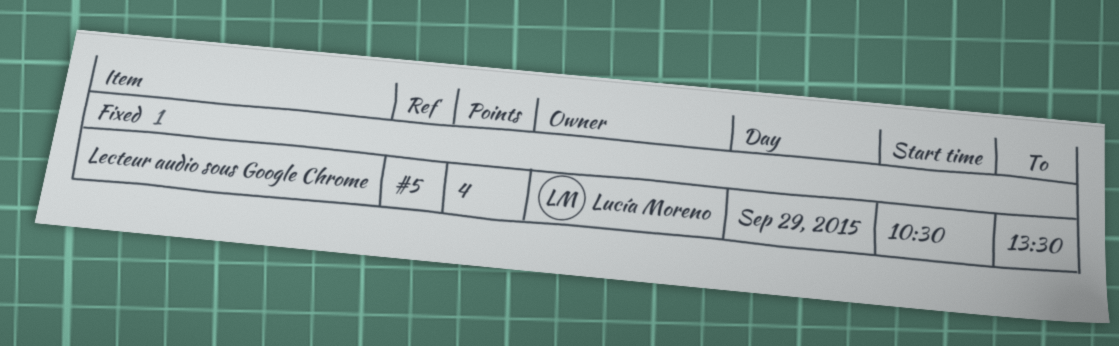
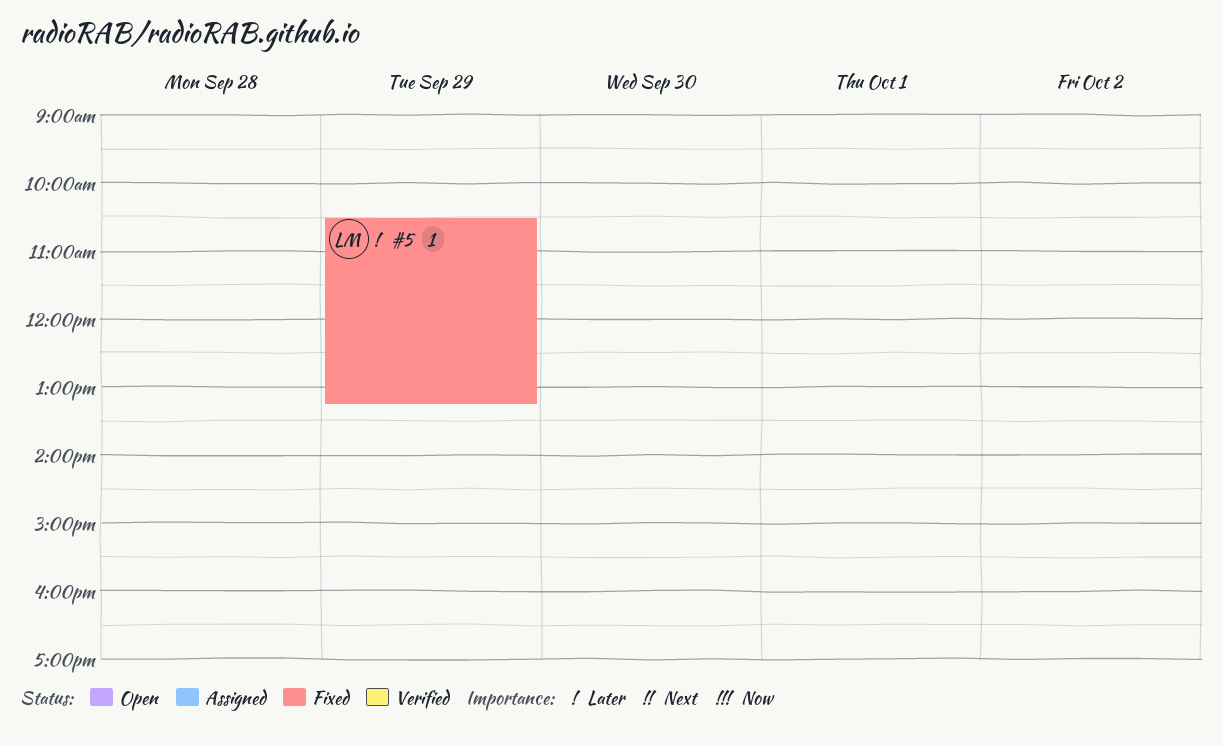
#5, estimate: 4 -> 1
#5, ends: 13:30 -> 13:15

